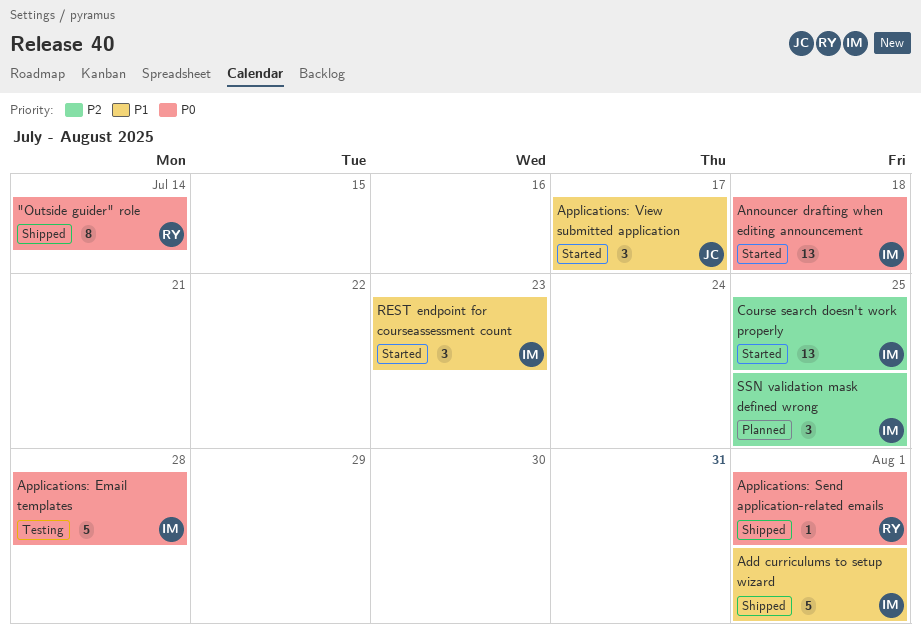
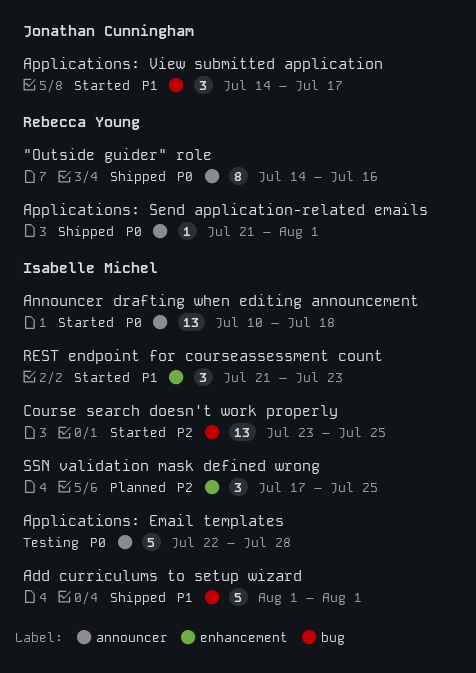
"Outside guider" role, due: Jul 14 -> Jul 16

